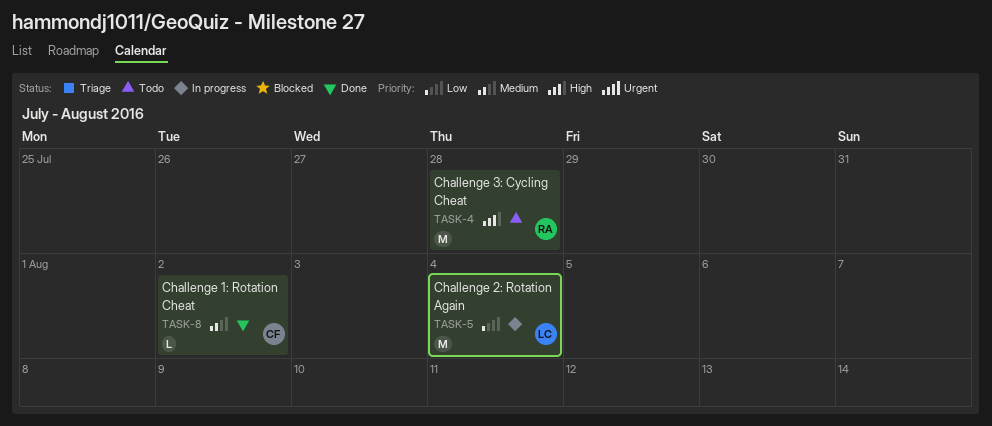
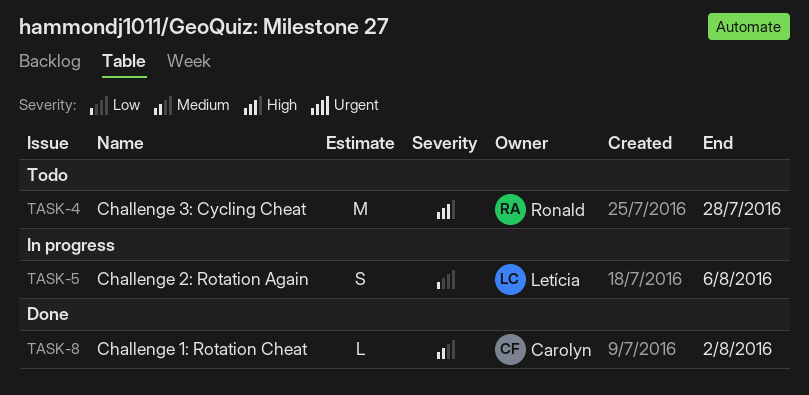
TASK-5, estimate: M -> S
TASK-5, due: Aug 4 -> Aug 6

